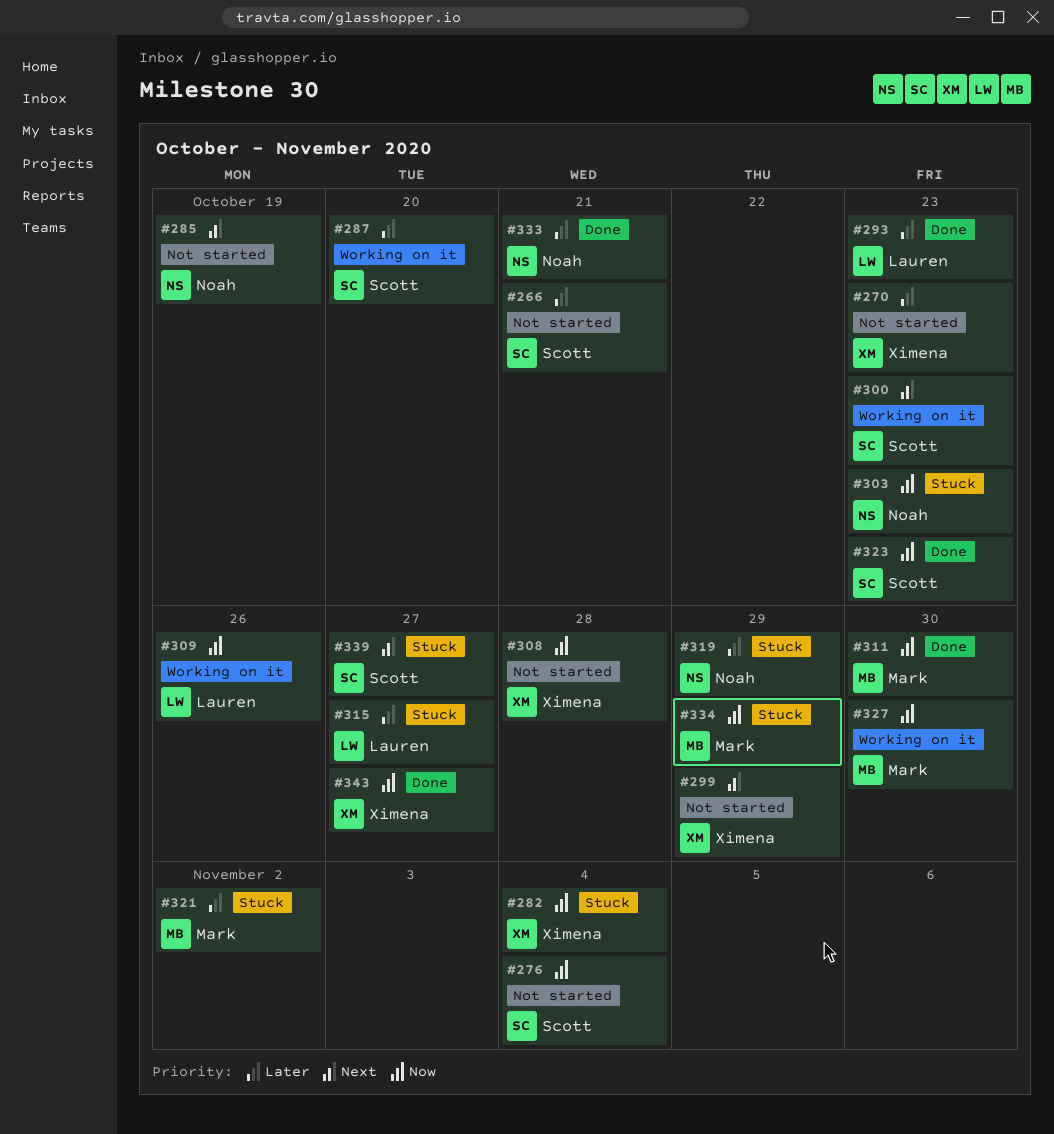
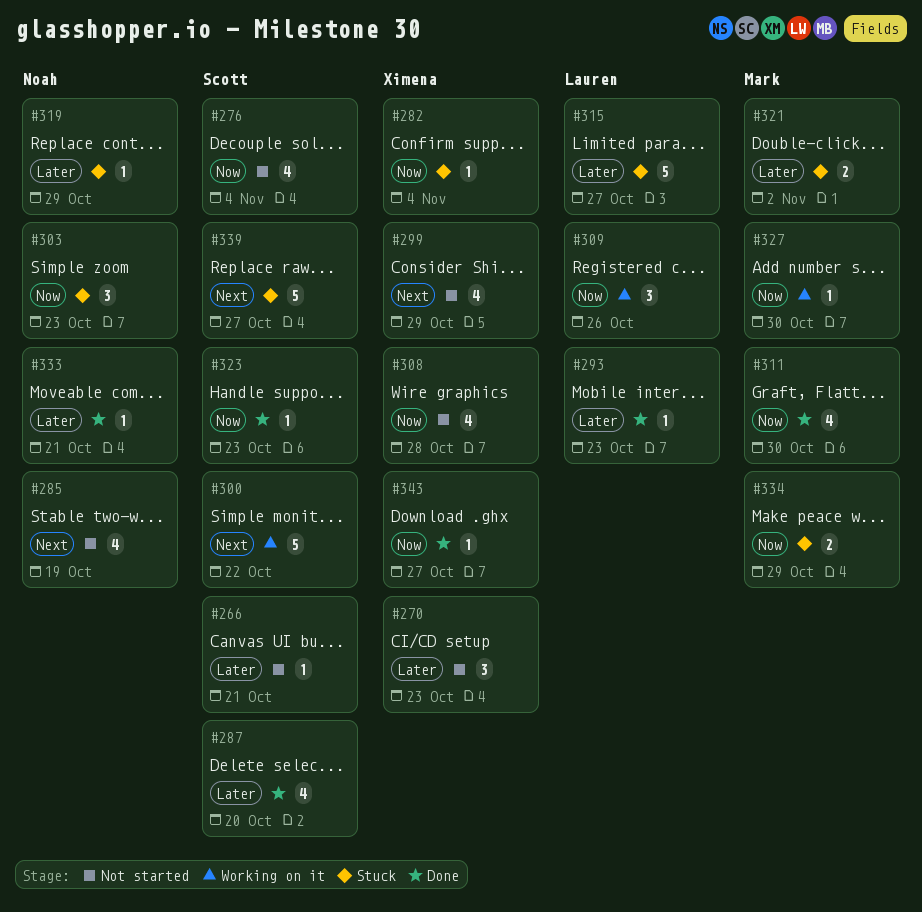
#287, status: Working on it -> Done
#300, due: Oct 23 -> Oct 22

